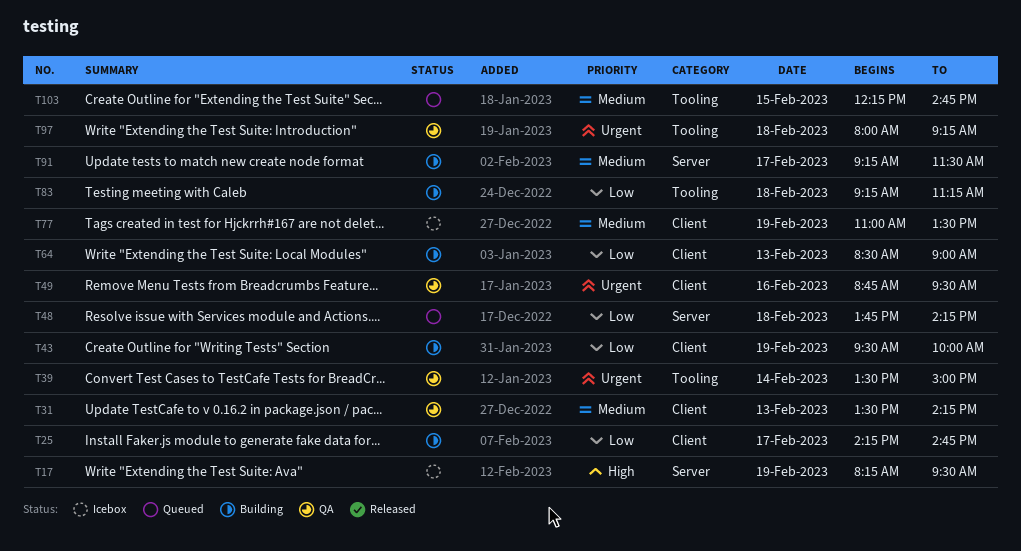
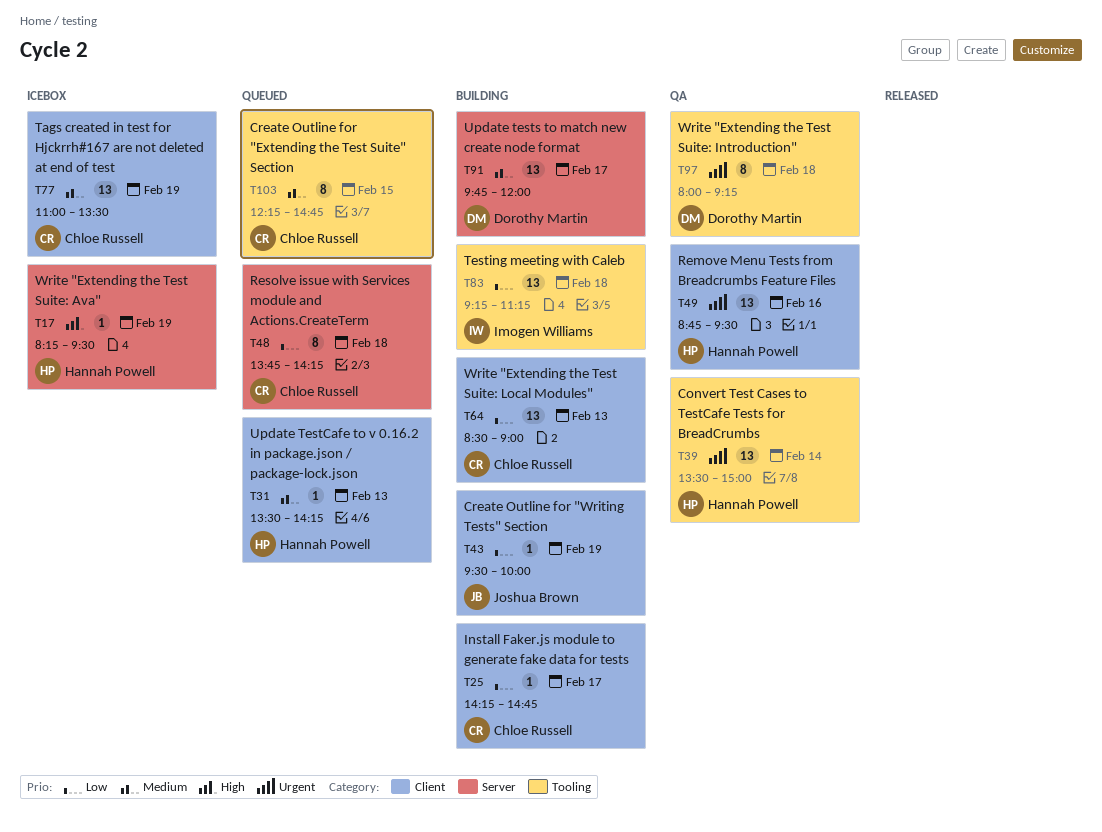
T31, status: QA -> Queued
T91, begins: 09:15 -> 09:45
T91, ends: 11:30 -> 12:00

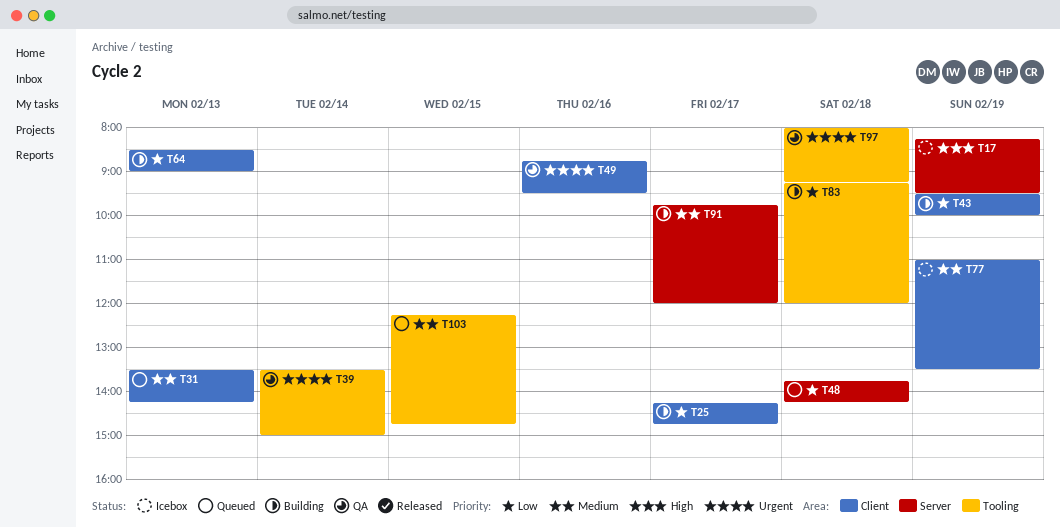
T83, ends: 11:15 -> 12:00

